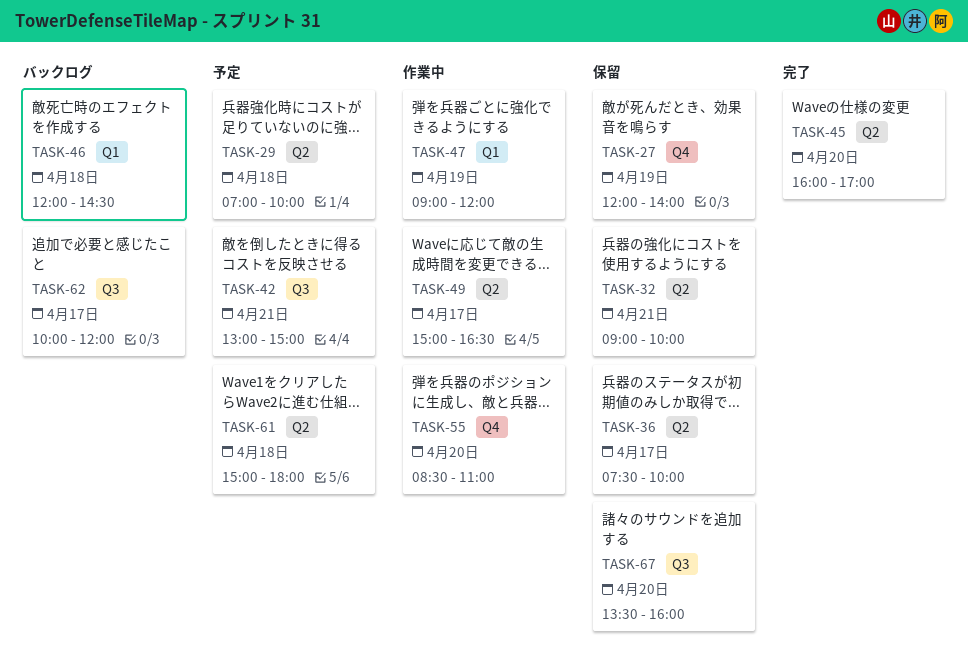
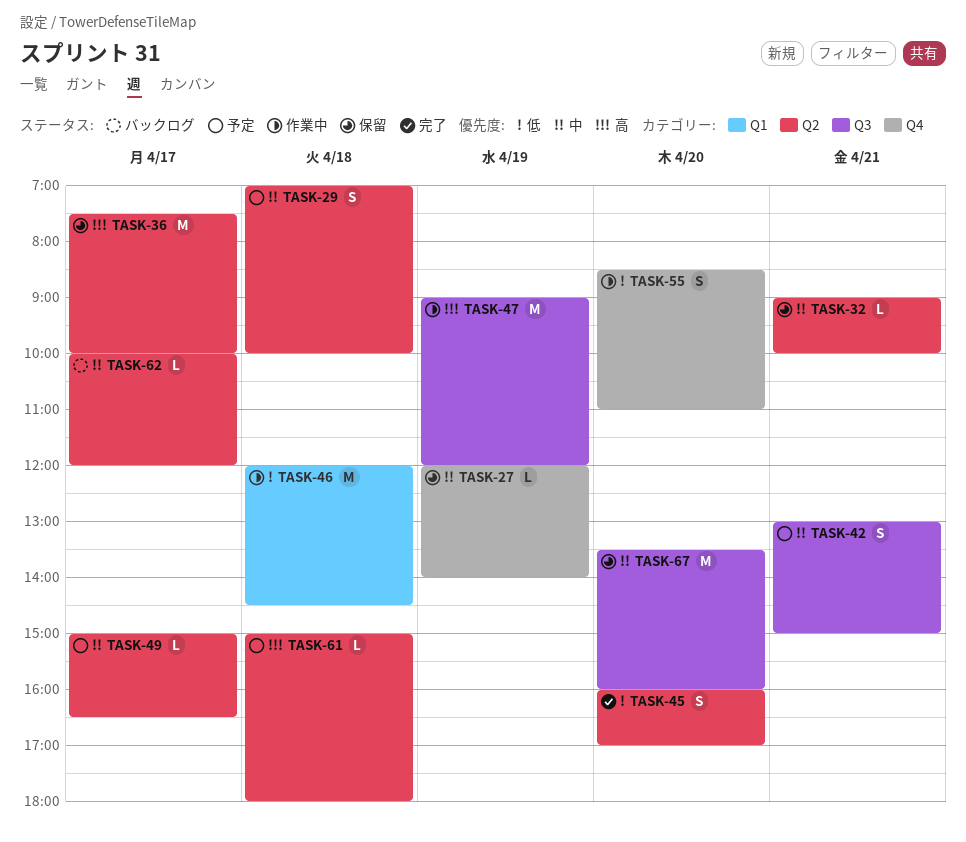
TASK-46, status: バックログ -> 作業中
TASK-47, label: Q1 -> Q3
TASK-49, status: 作業中 -> 予定
TASK-62, label: Q3 -> Q2

